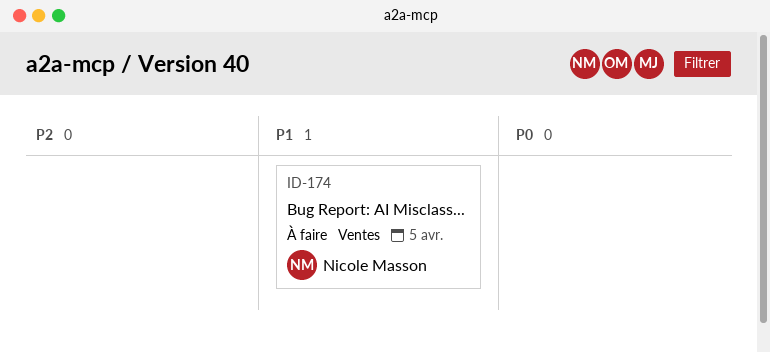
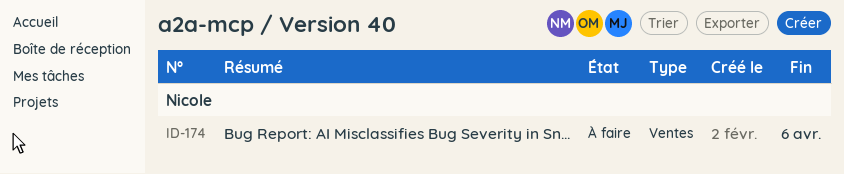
ID-174, due: Apr 5 -> Apr 6

